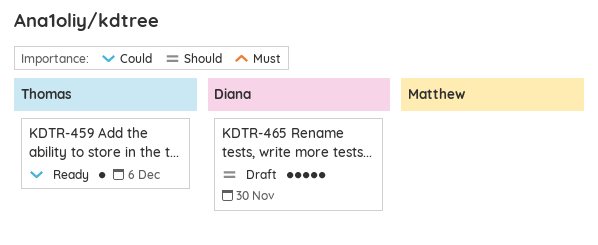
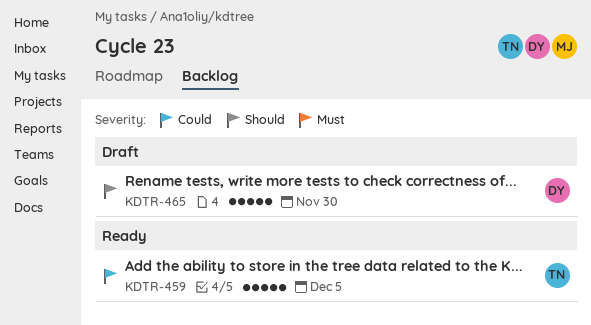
KDTR-459, estimate: 1 -> 5
KDTR-459, due: Dec 6 -> Dec 5

